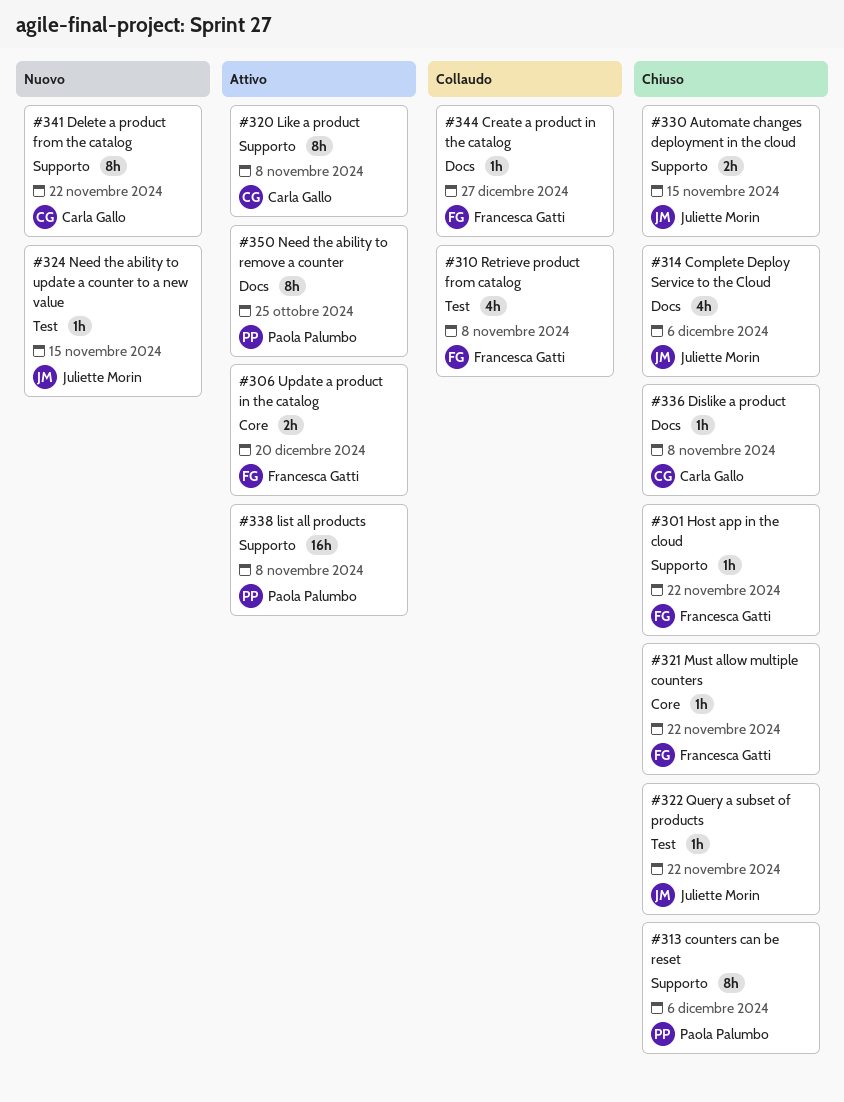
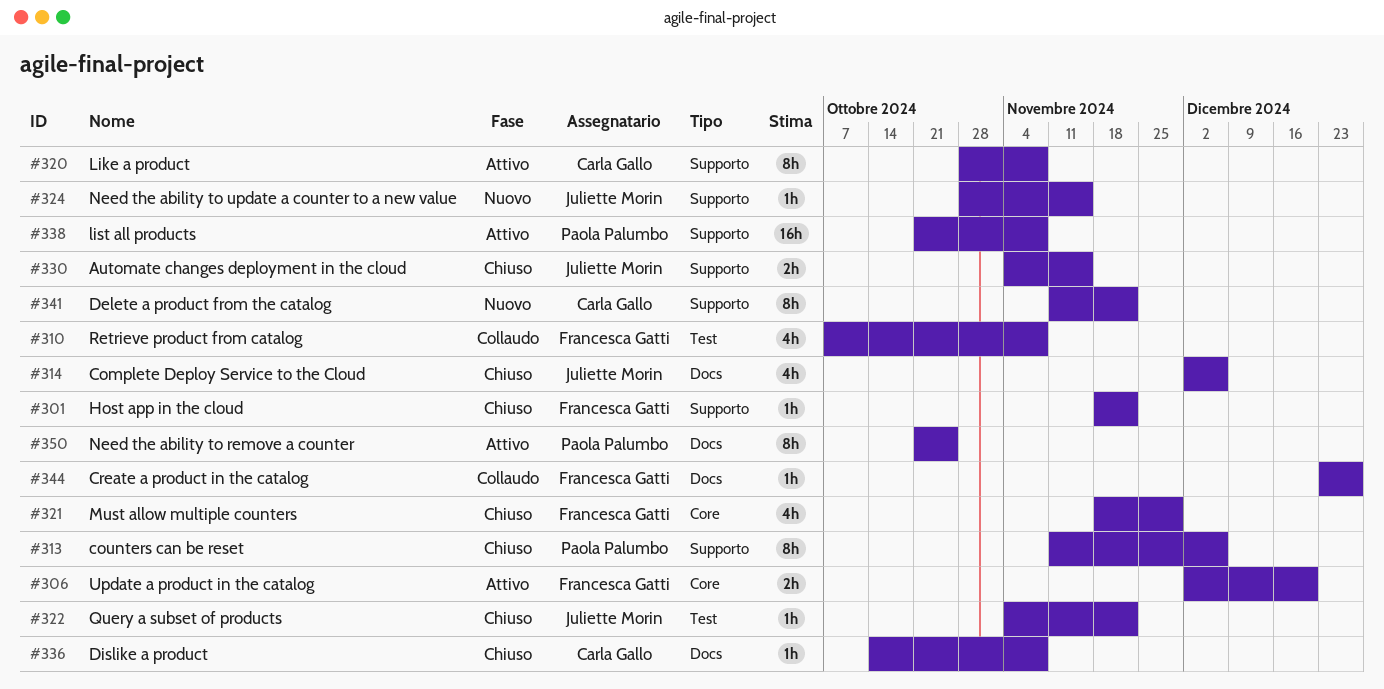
#321, estimate: 1h -> 4h
#321, due: Nov 22 -> Nov 29
#324, label: Test -> Supporto

